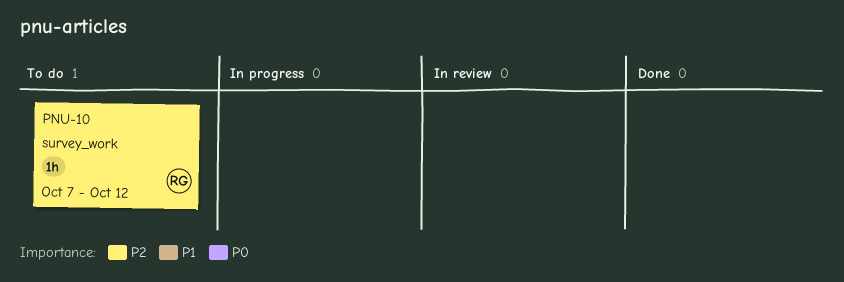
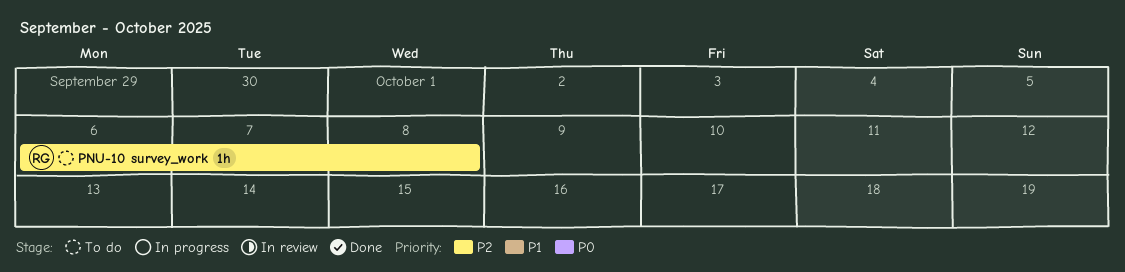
PNU-10, start: Oct 7 -> Oct 6
PNU-10, due: Oct 12 -> Oct 8

